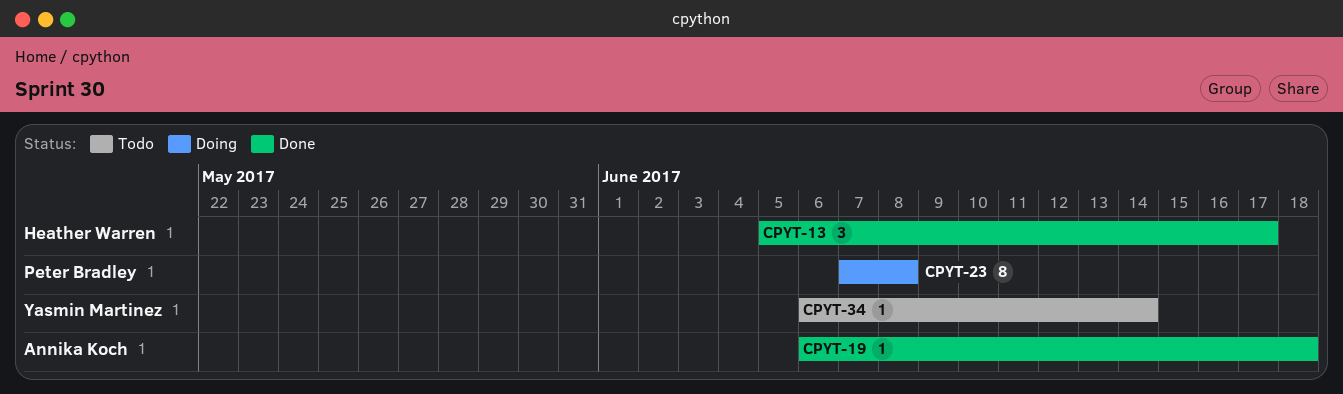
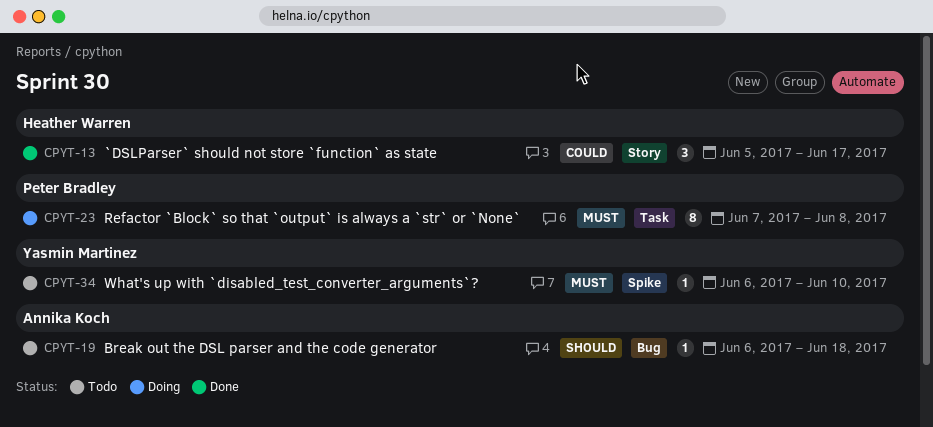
CPYT-19, status: Done -> Todo
CPYT-34, due: Jun 14 -> Jun 10

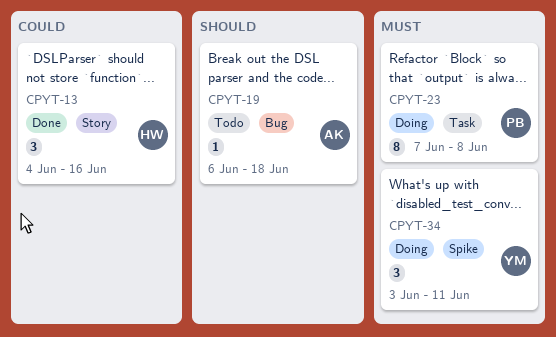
CPYT-13, start: Jun 5 -> Jun 4
CPYT-13, due: Jun 17 -> Jun 16
CPYT-34, status: Todo -> Doing
CPYT-34, estimate: 1 -> 3
CPYT-34, start: Jun 6 -> Jun 3
CPYT-34, due: Jun 10 -> Jun 11

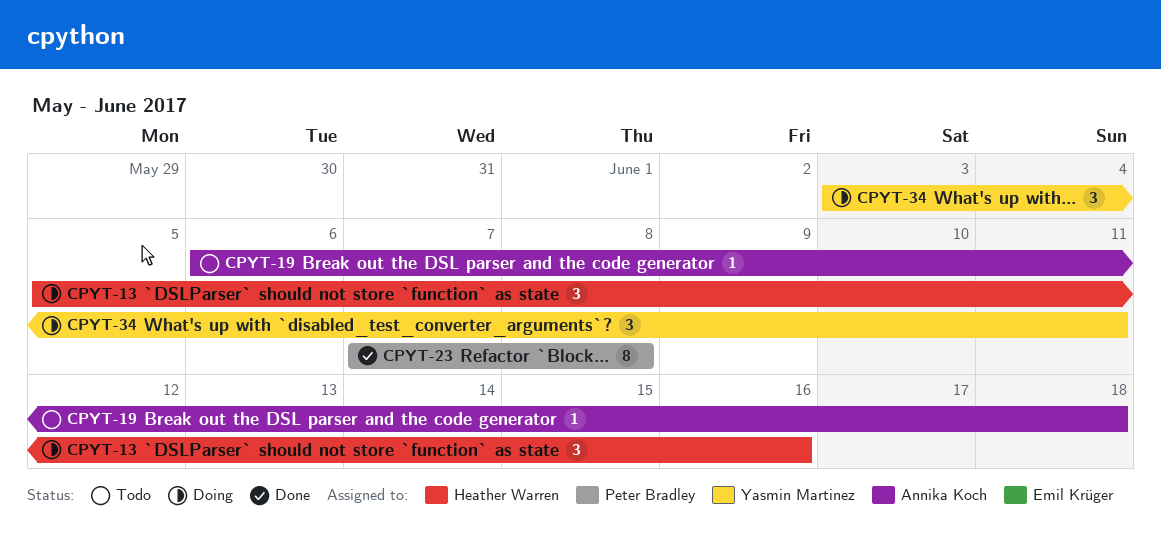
CPYT-13, status: Done -> Doing
CPYT-13, start: Jun 4 -> Jun 5
CPYT-23, status: Doing -> Done

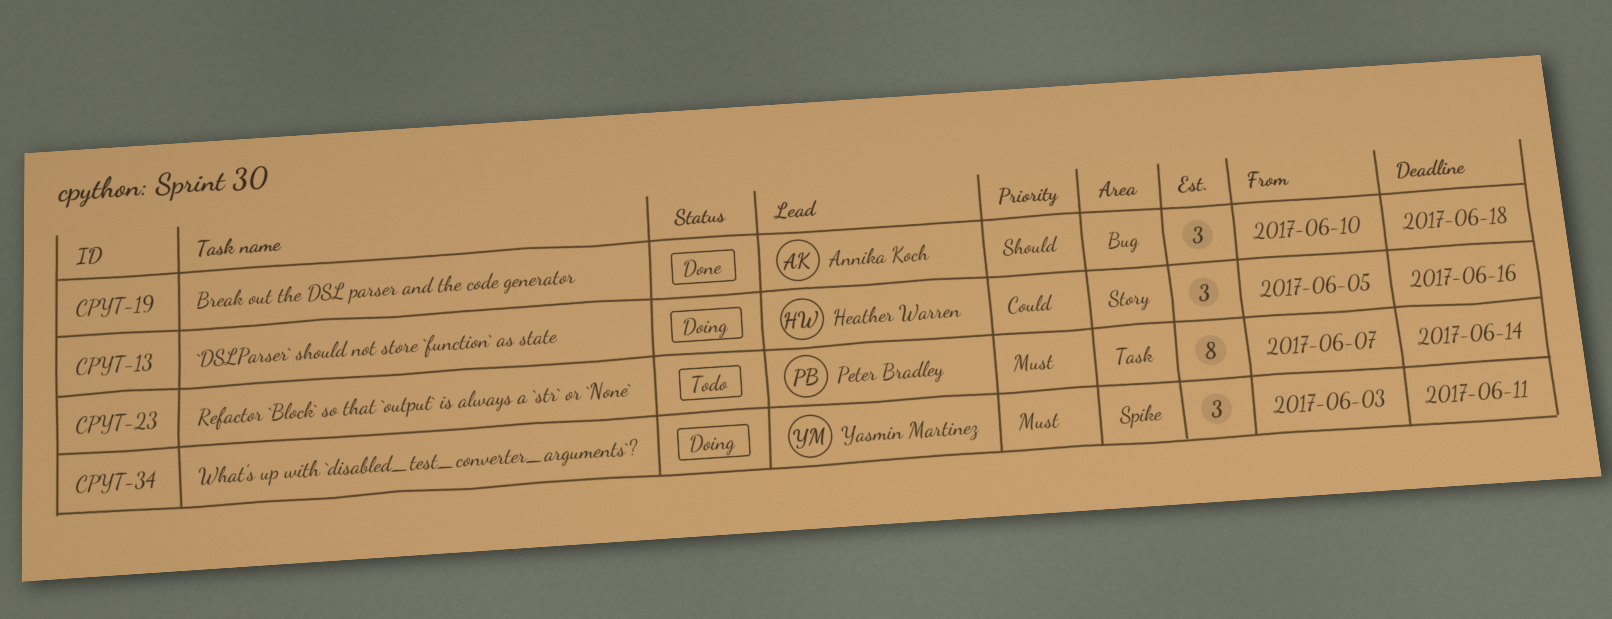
CPYT-19, status: Todo -> Done
CPYT-19, estimate: 1 -> 3
CPYT-19, start: Jun 6 -> Jun 10
CPYT-23, status: Done -> Todo
CPYT-23, due: Jun 8 -> Jun 14

